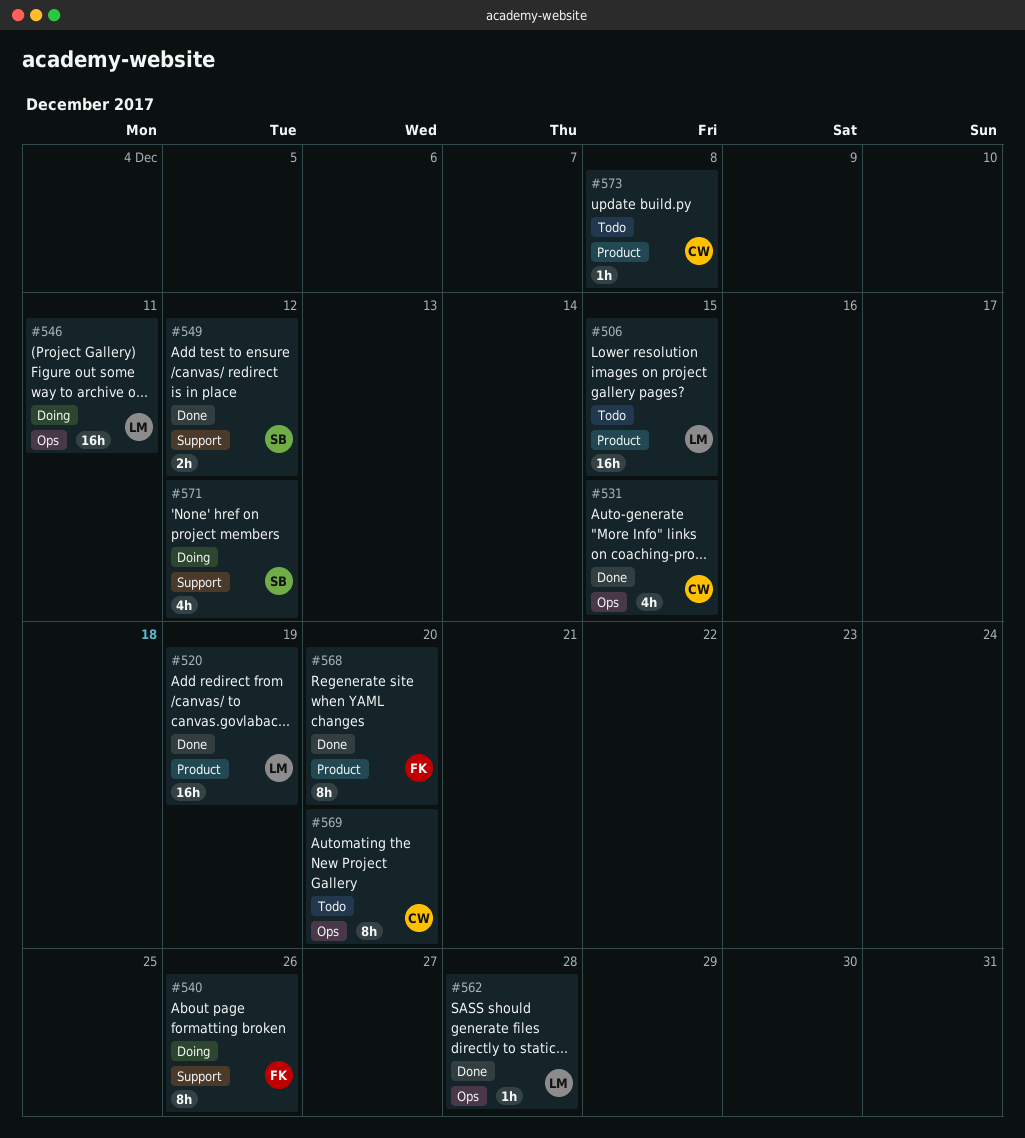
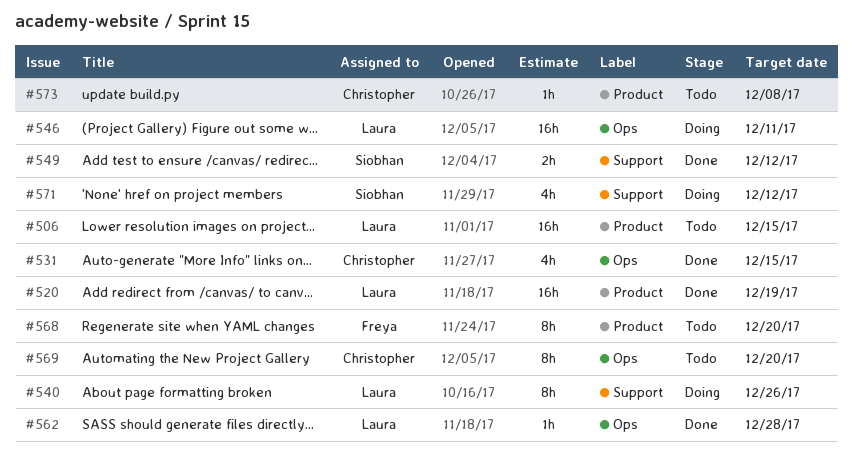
#540, owner: Freya -> Laura
#568, status: Done -> Todo

